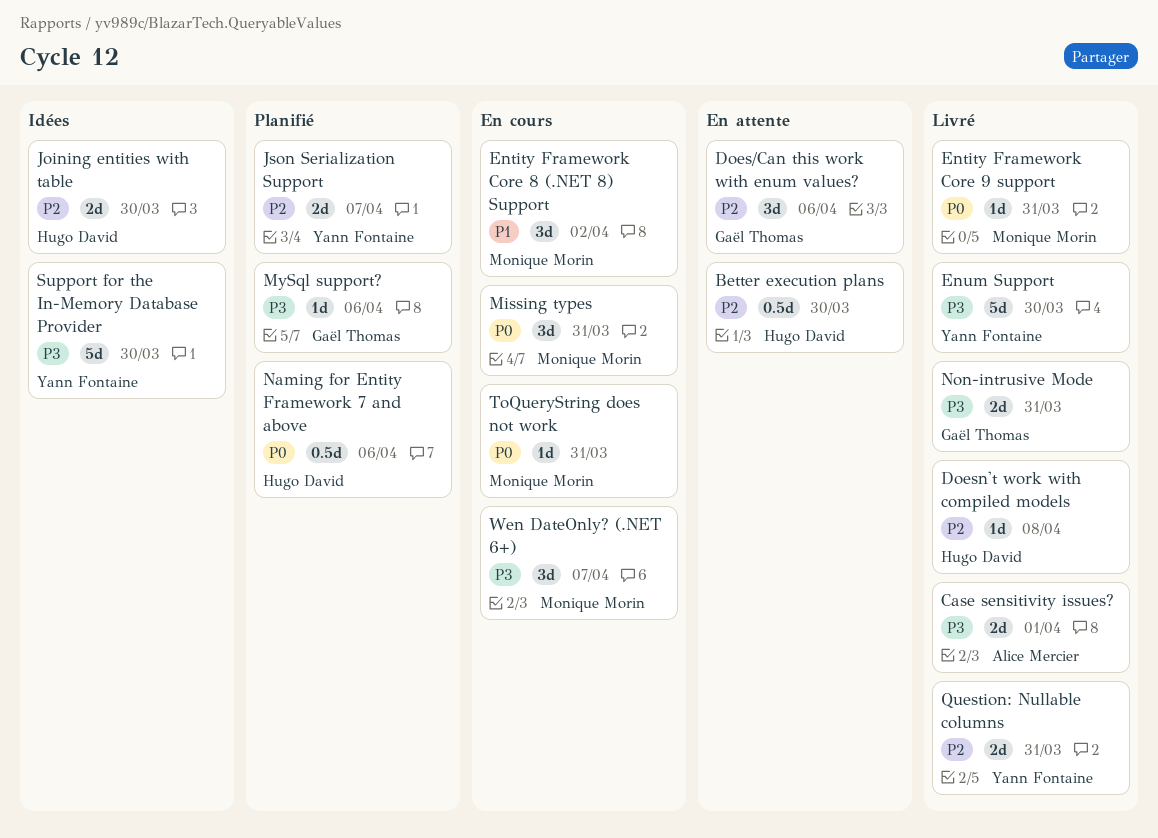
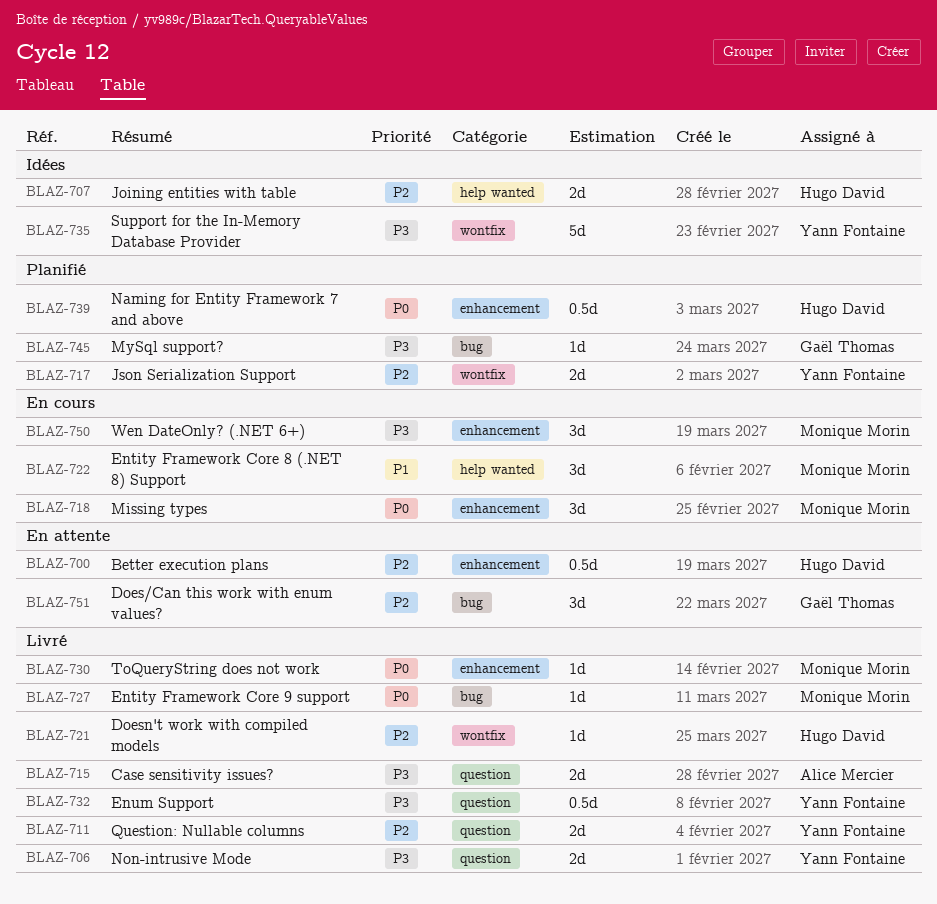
Enum Support, estimate: 5d -> 0.5d
Non-intrusive Mode, owner: Gaël Thomas -> Yann Fontaine
ToQueryString does not work, status: En cours -> Livré

